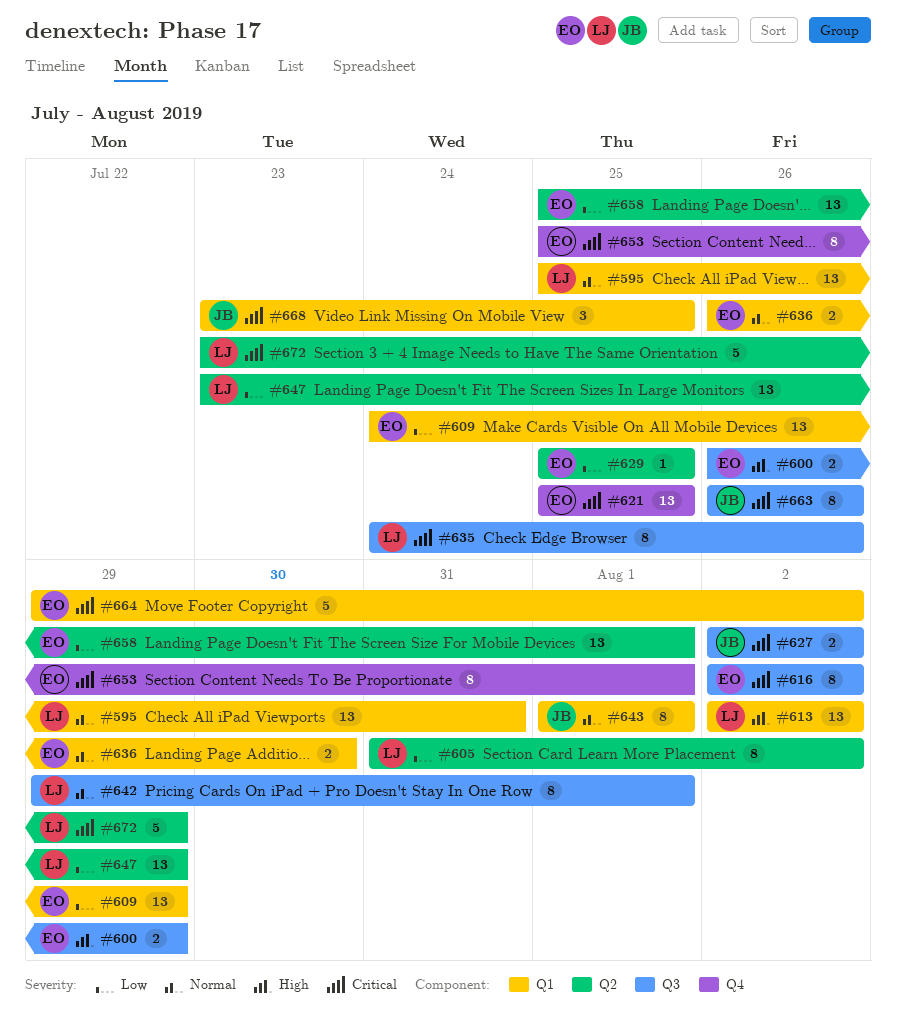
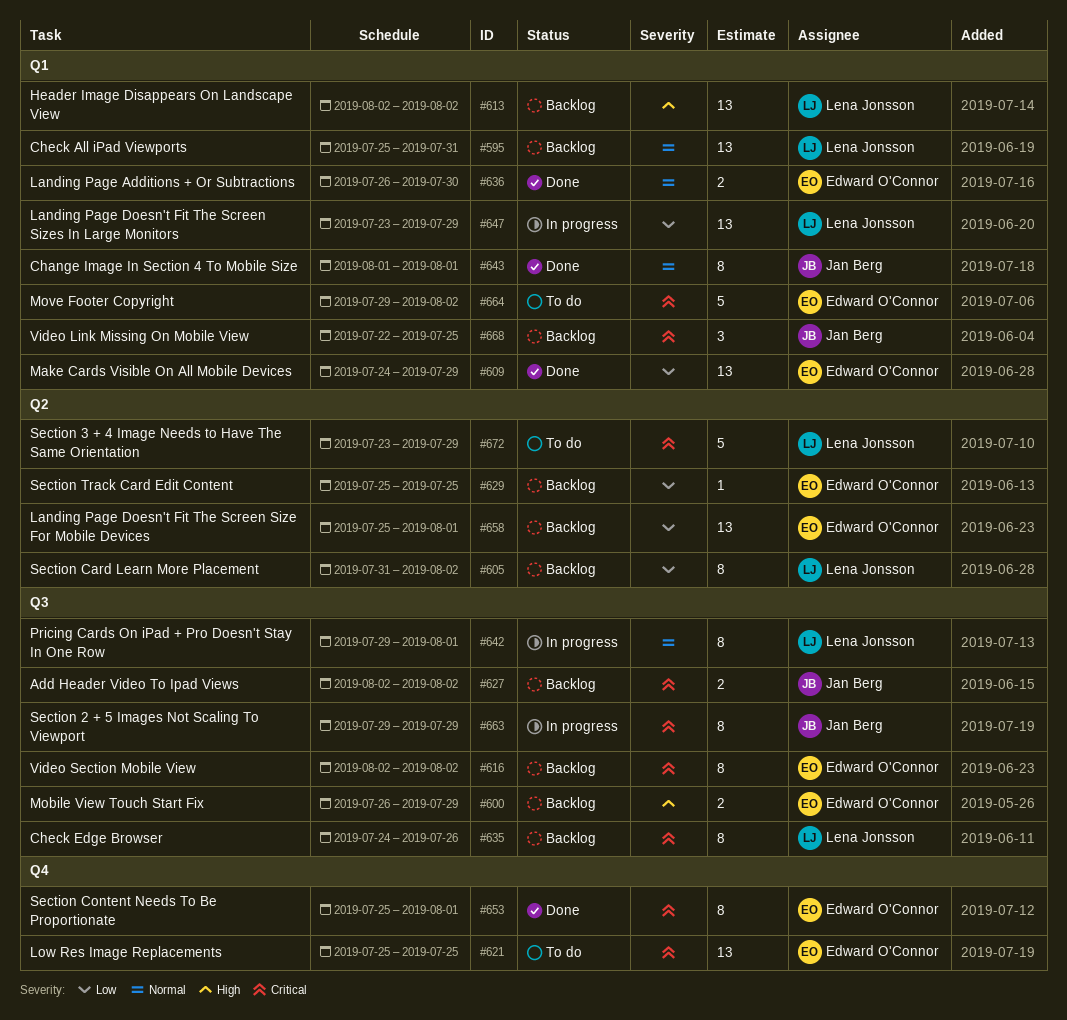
#647, label: Q2 -> Q1
#663, start: Jul 26 -> Jul 29
#663, due: Jul 26 -> Jul 29
#668, start: Jul 23 -> Jul 22

